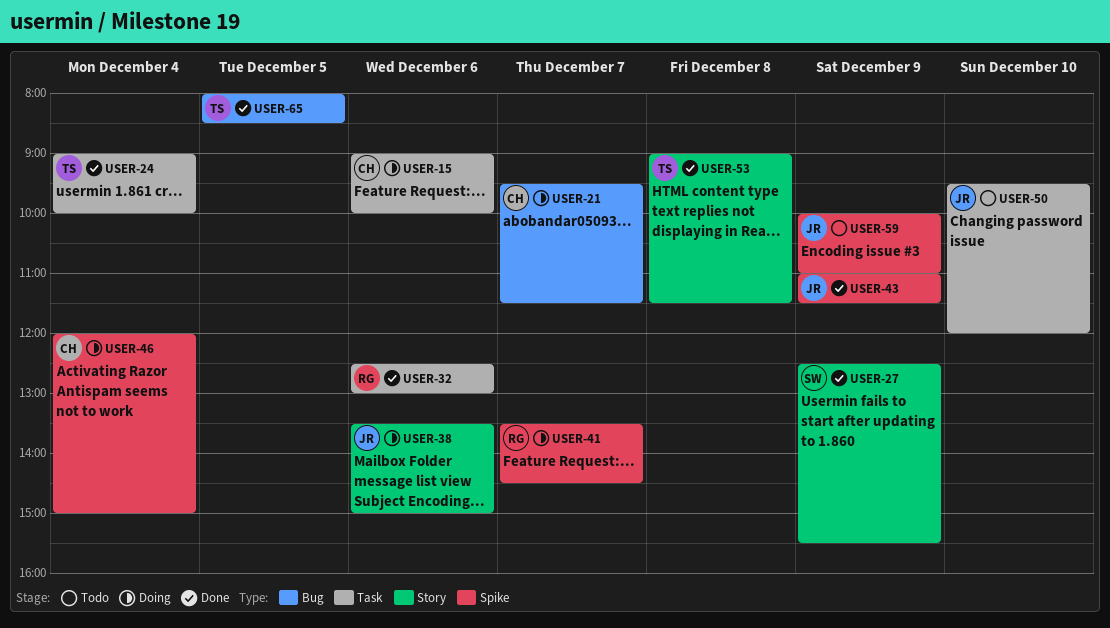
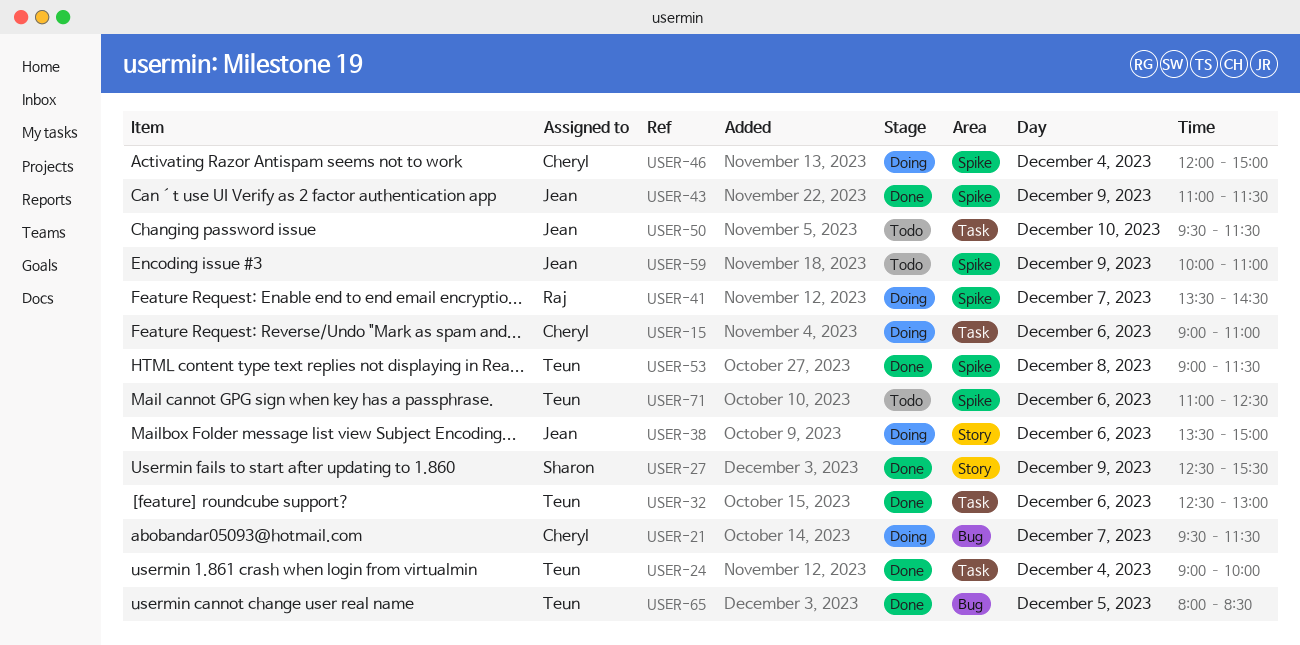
USER-15, ends: 10:00 -> 11:00
USER-32, owner: Raj -> Teun
USER-50, ends: 12:00 -> 11:30
USER-53, label: Story -> Spike
USER-71: none -> present

